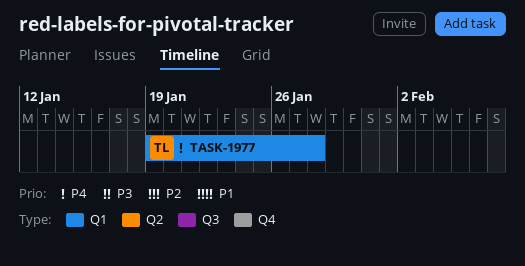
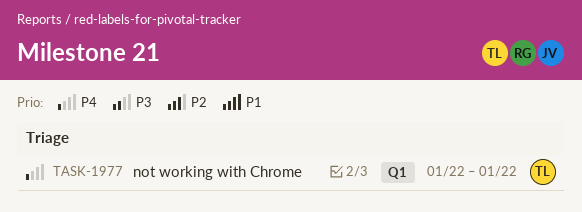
TASK-1977, start: Jan 19 -> Jan 22
TASK-1977, due: Jan 28 -> Jan 22

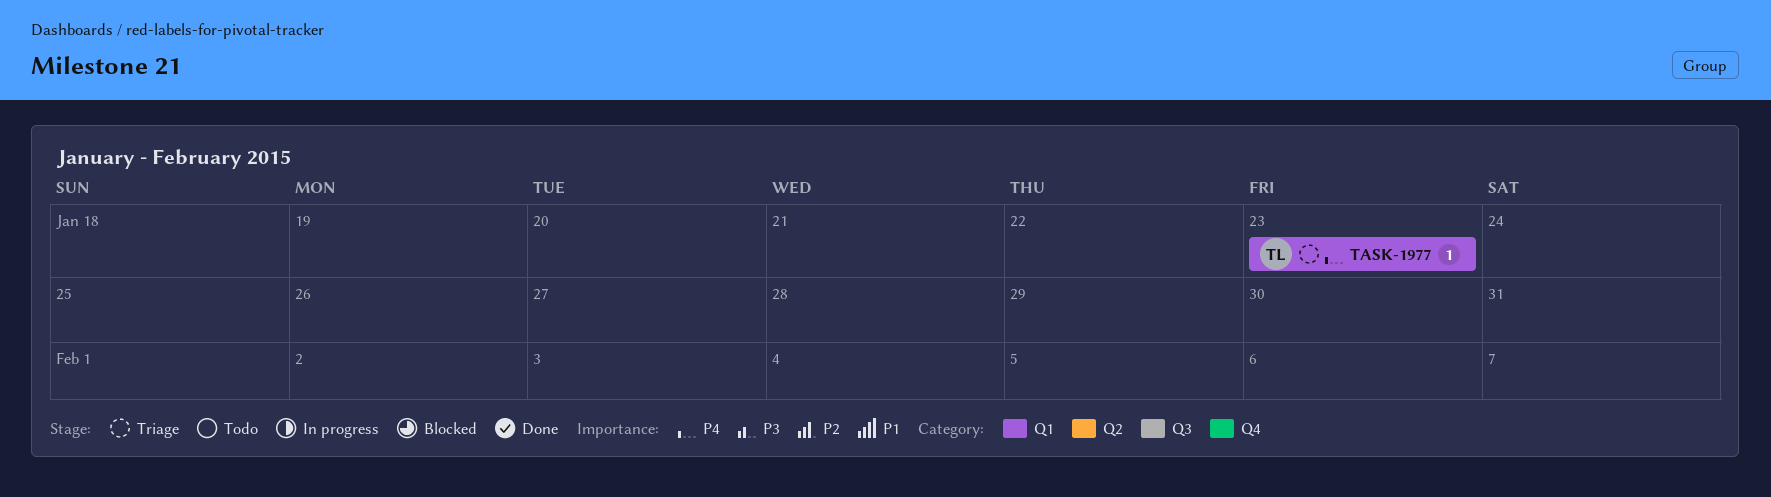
TASK-1977, start: Jan 22 -> Jan 23
TASK-1977, due: Jan 22 -> Jan 23

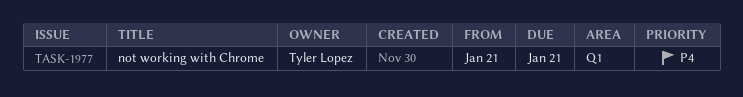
TASK-1977, start: Jan 23 -> Jan 21
TASK-1977, due: Jan 23 -> Jan 21

